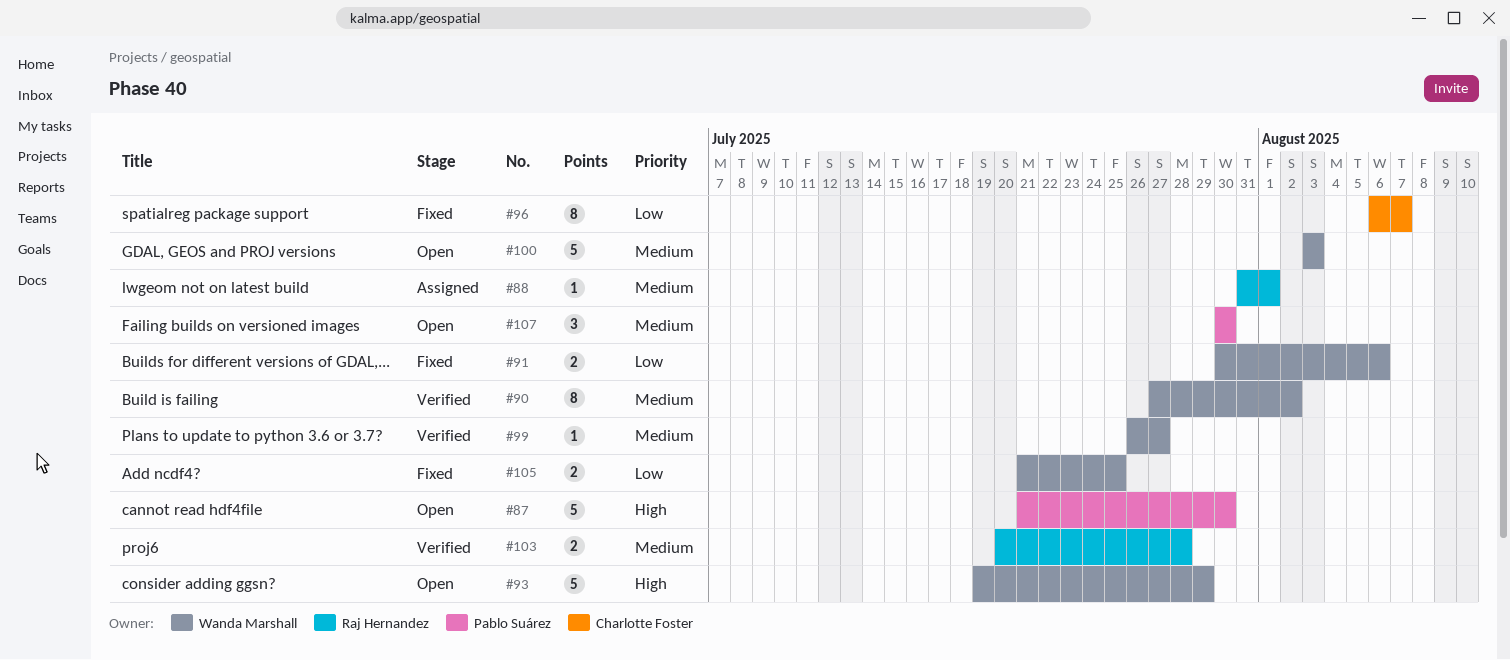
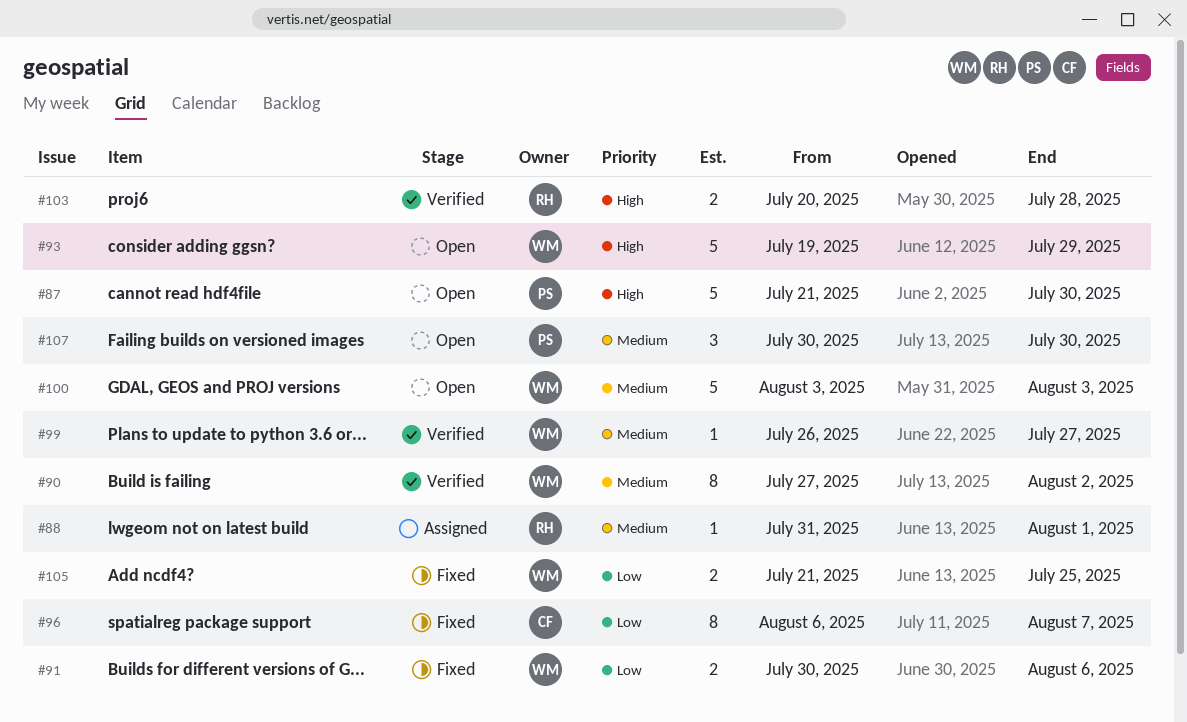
#103, priority: Medium -> High

